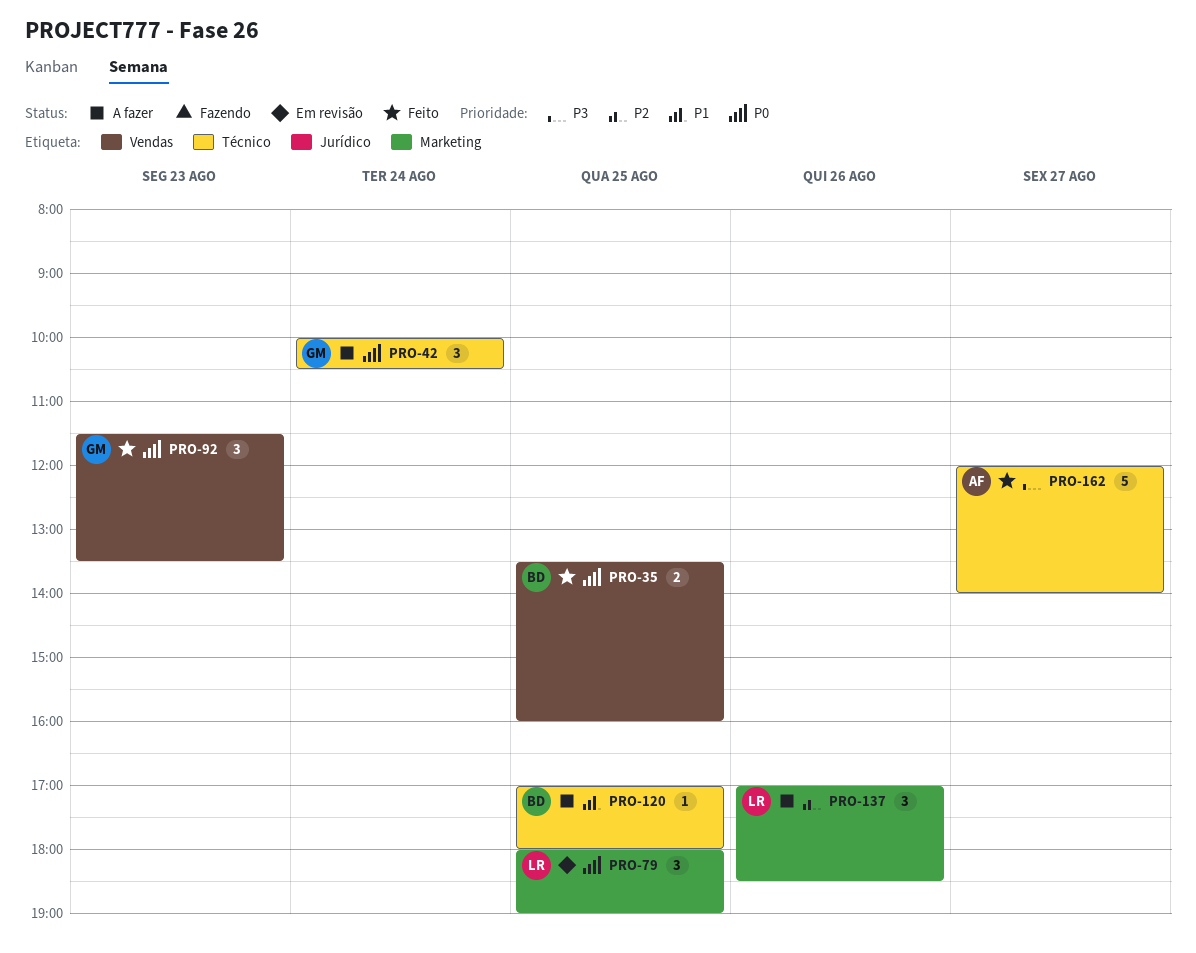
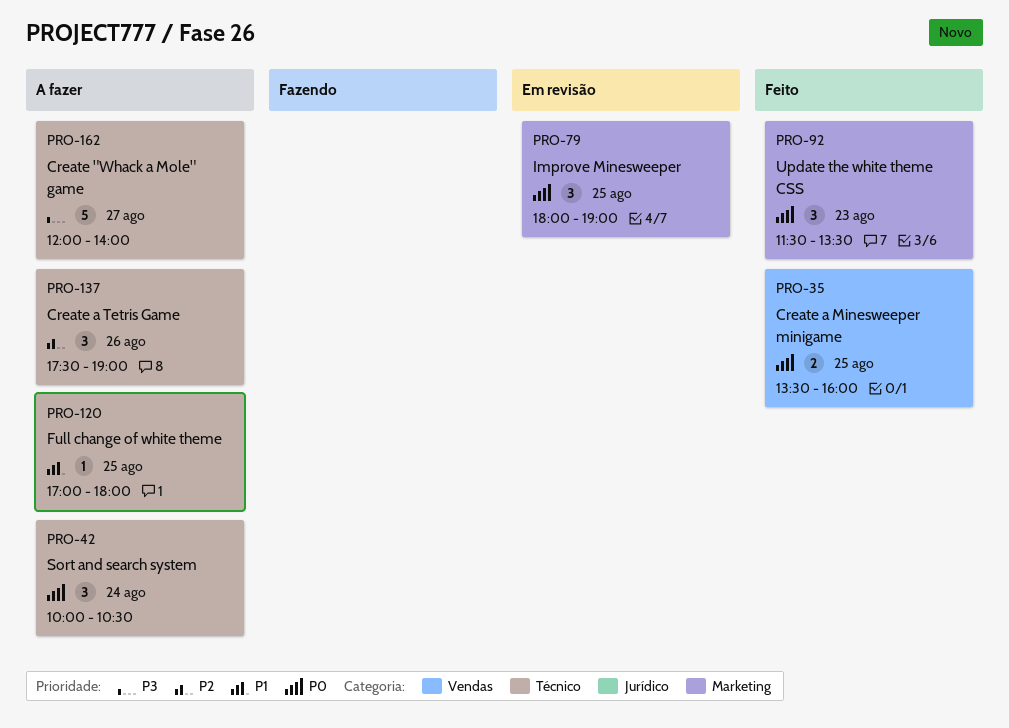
PRO-92, label: Vendas -> Marketing
PRO-137, label: Marketing -> Técnico
PRO-137, begins: 17:00 -> 17:30
PRO-137, ends: 18:30 -> 19:00
PRO-162, status: Feito -> A fazer

